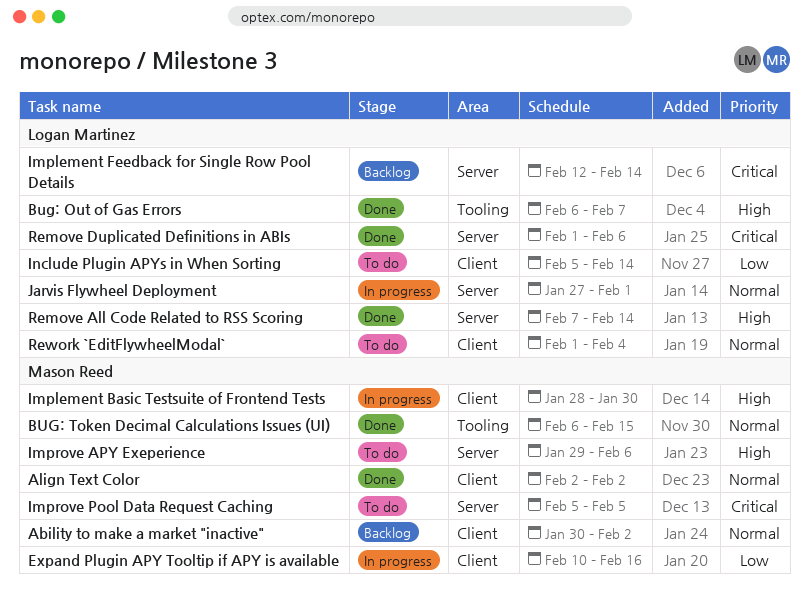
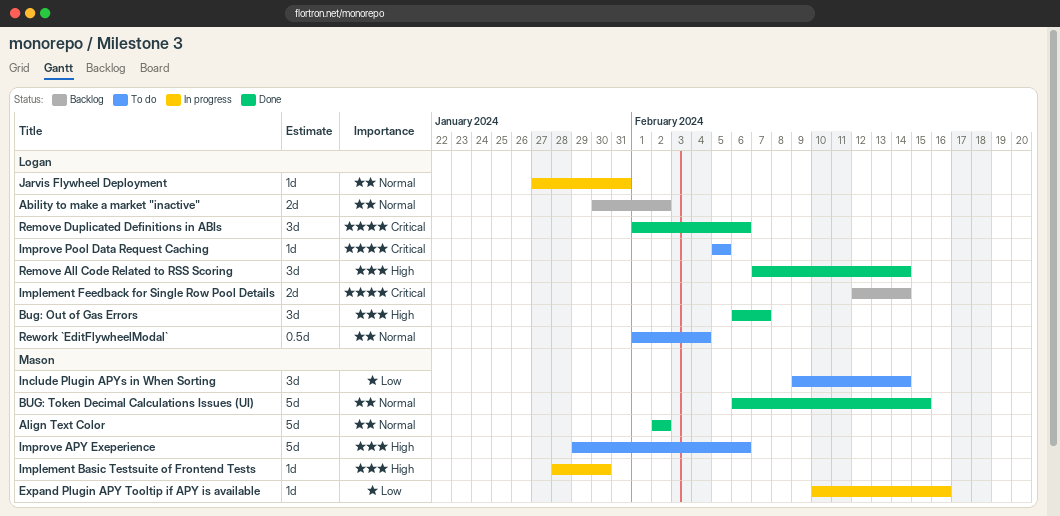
Ability to make a market "inactive", owner: Mason Reed -> Logan Martinez
Improve Pool Data Request Caching, owner: Mason Reed -> Logan Martinez
Include Plugin APYs in When Sorting, owner: Logan Martinez -> Mason Reed
Include Plugin APYs in When Sorting, start: Feb 5 -> Feb 9
Jarvis Flywheel Deployment, due: Feb 1 -> Jan 31

